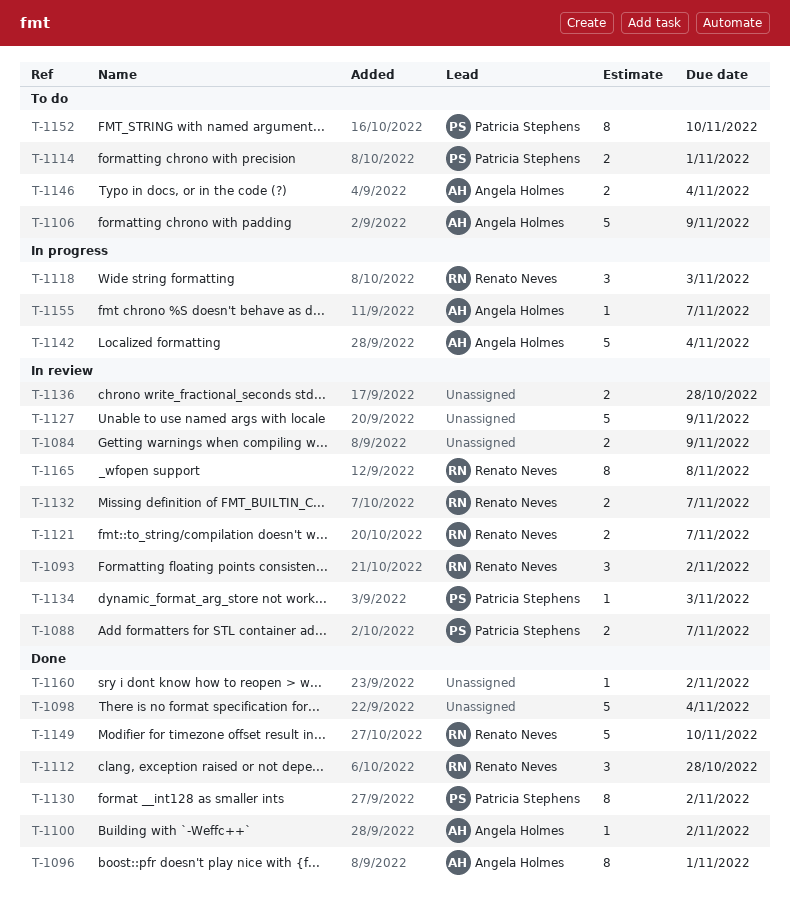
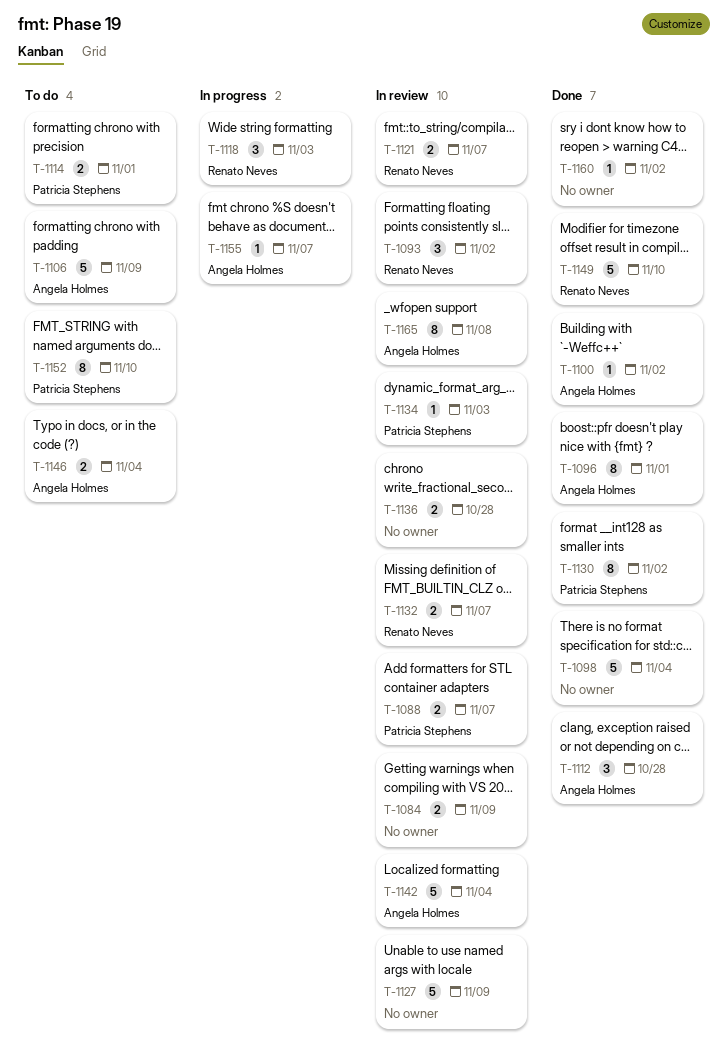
T-1112, owner: Renato Neves -> Angela Holmes
T-1142, status: In progress -> In review
T-1165, owner: Renato Neves -> Angela Holmes

